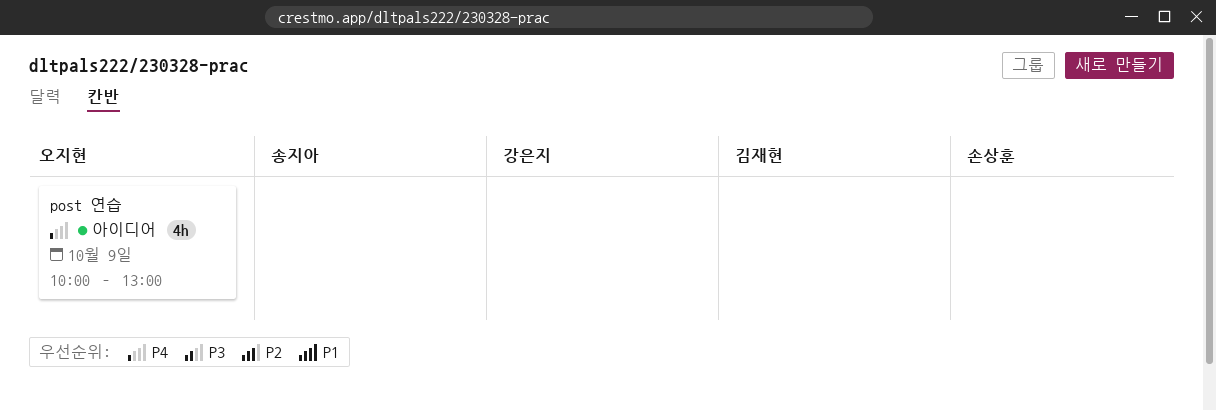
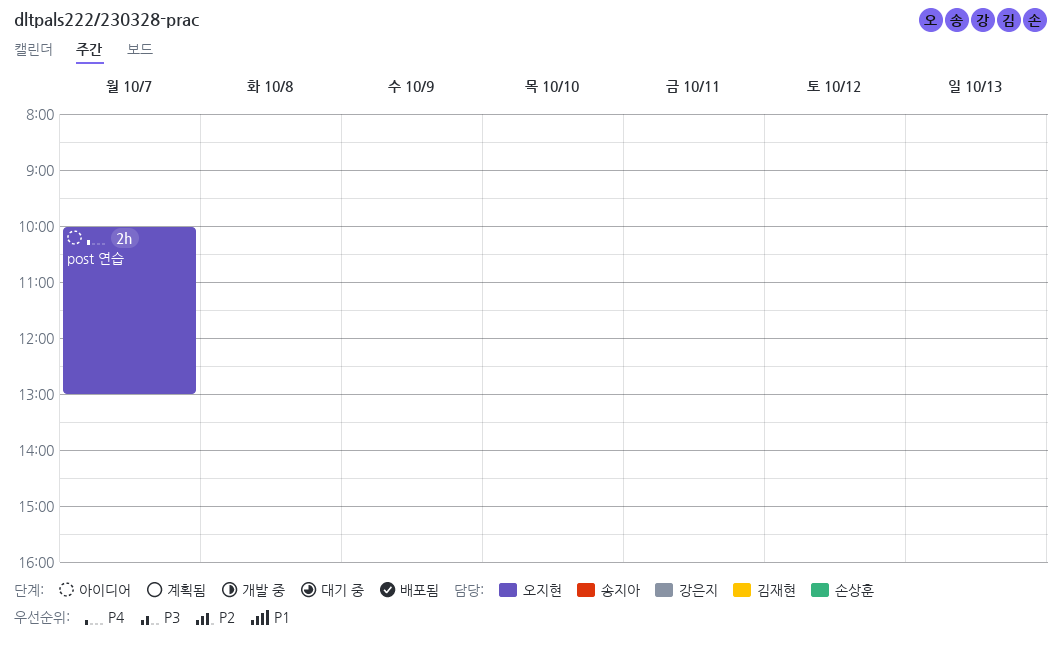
post 연습, estimate: 4h -> 2h
post 연습, day: Oct 9 -> Oct 7

